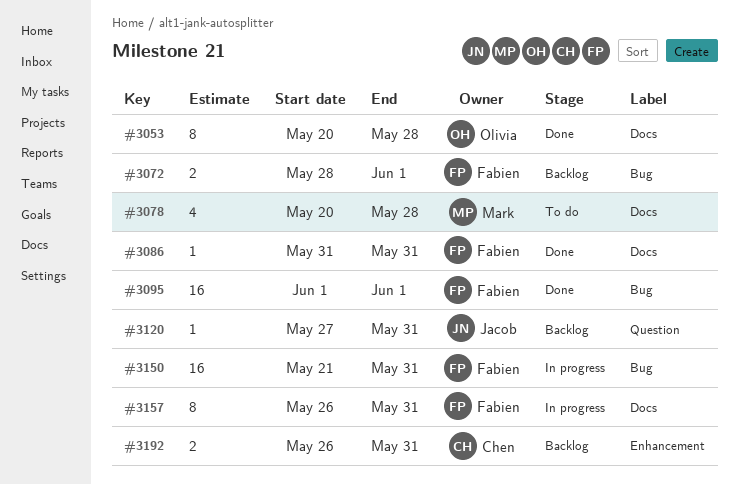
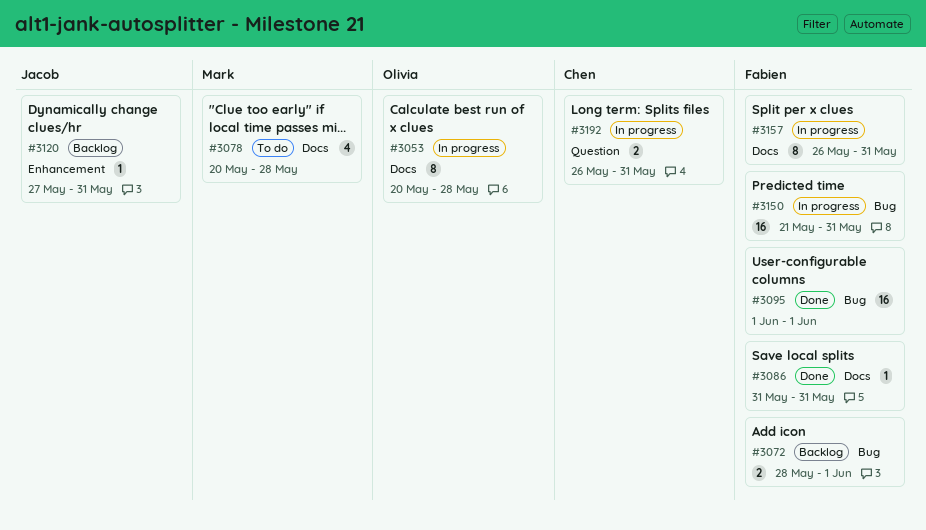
#3053, status: Done -> In progress
#3120, label: Question -> Enhancement
#3192, status: Backlog -> In progress
#3192, label: Enhancement -> Question

